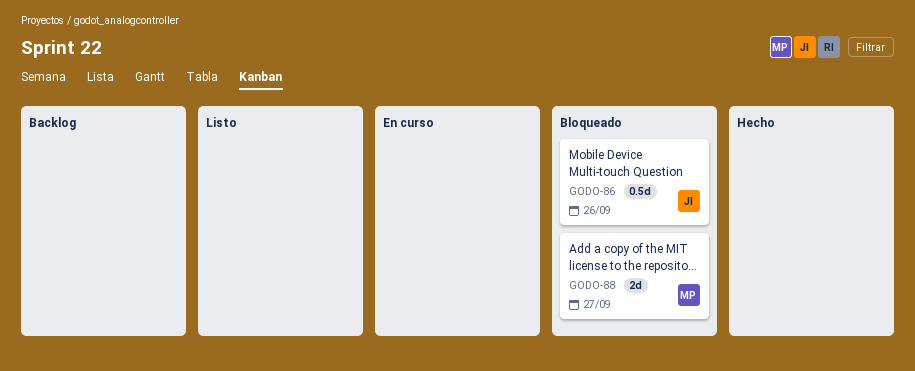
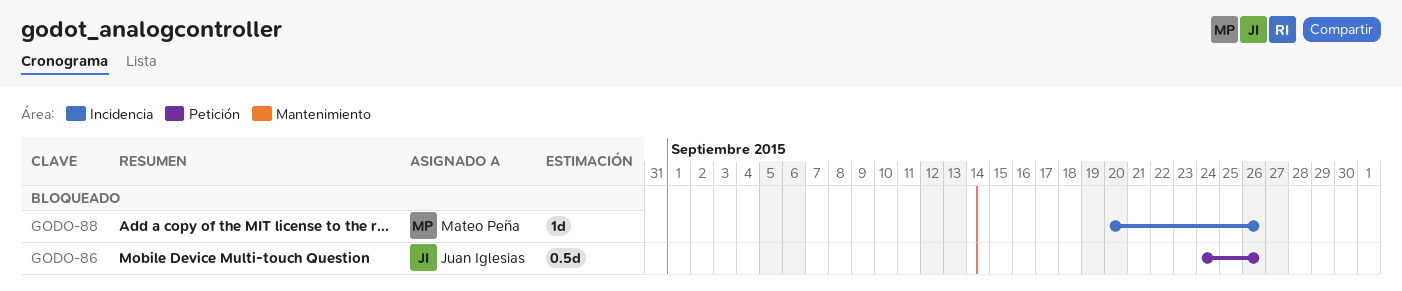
GODO-88, estimate: 2d -> 1d
GODO-88, due: Sep 27 -> Sep 26

